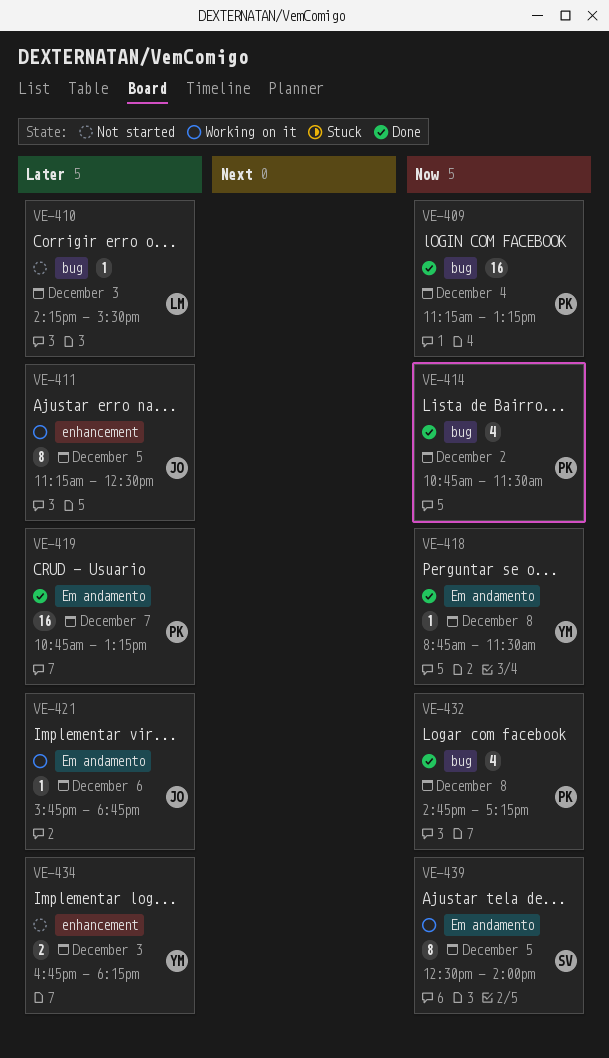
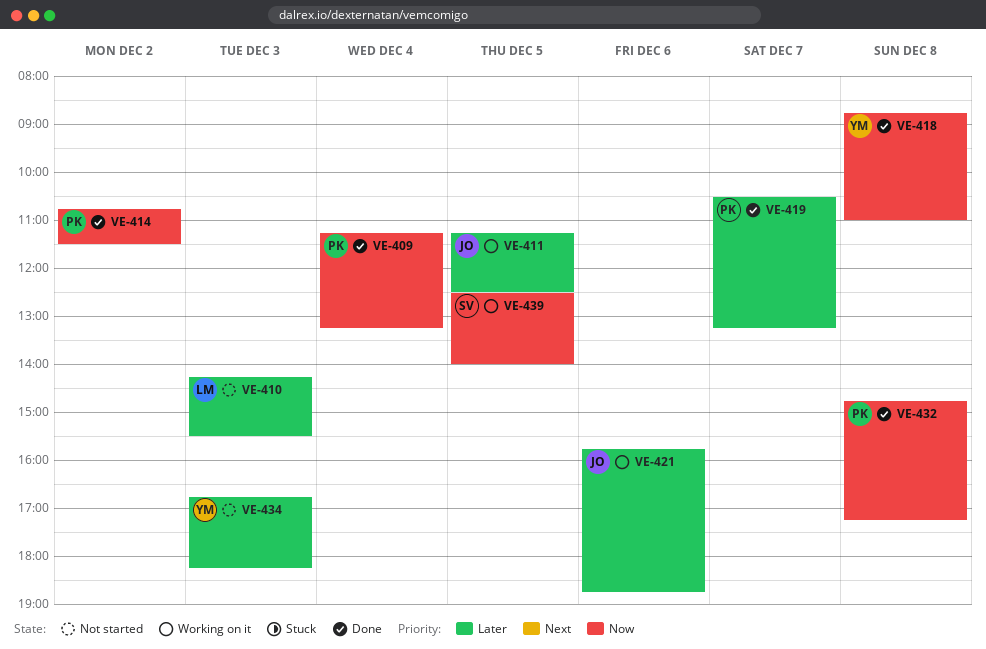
VE-418, ends: 11:30 -> 11:00
VE-419, begins: 10:45 -> 10:30

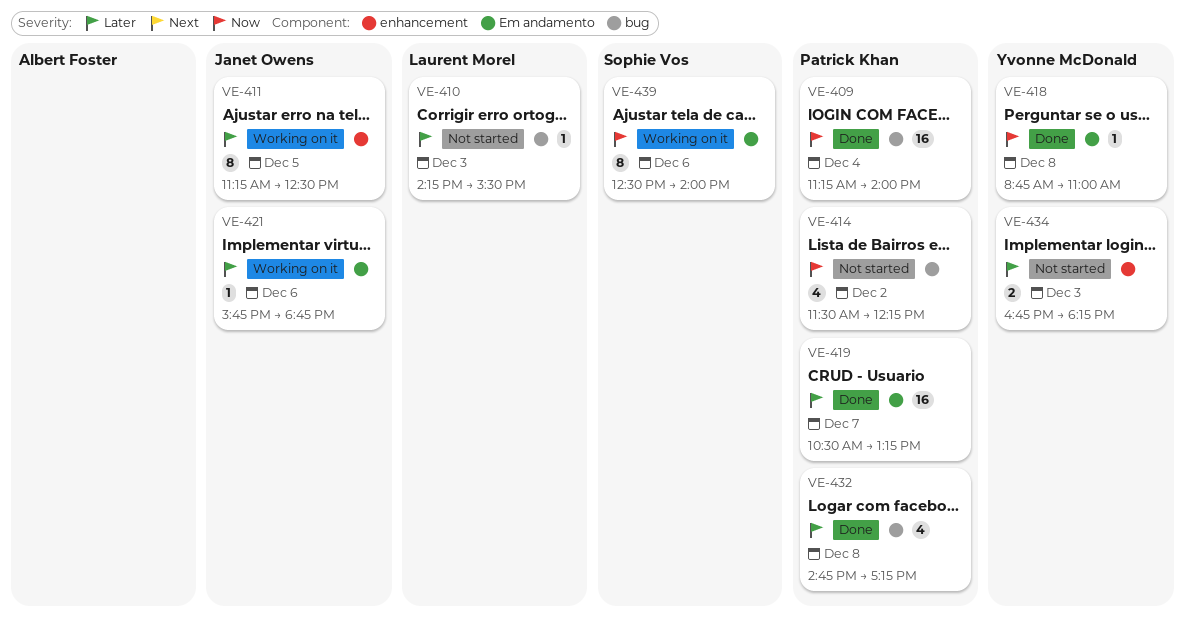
VE-409, ends: 13:15 -> 14:00
VE-414, status: Done -> Not started
VE-414, begins: 10:45 -> 11:30
VE-414, ends: 11:30 -> 12:15
VE-432, priority: Now -> Later
VE-439, day: Dec 5 -> Dec 6

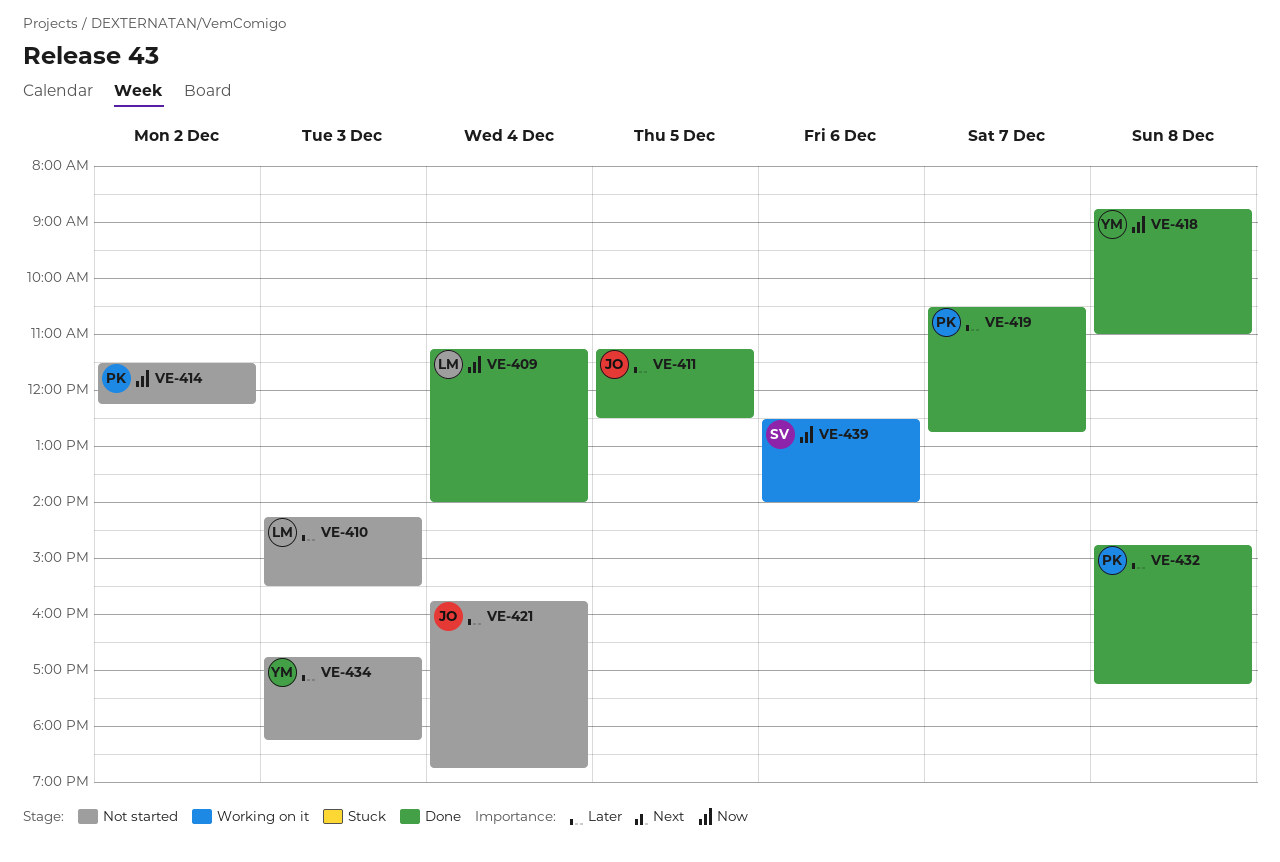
VE-409, owner: Patrick Khan -> Laurent Morel
VE-411, status: Working on it -> Done
VE-419, ends: 13:15 -> 12:45
VE-421, status: Working on it -> Not started
VE-421, day: Dec 6 -> Dec 4

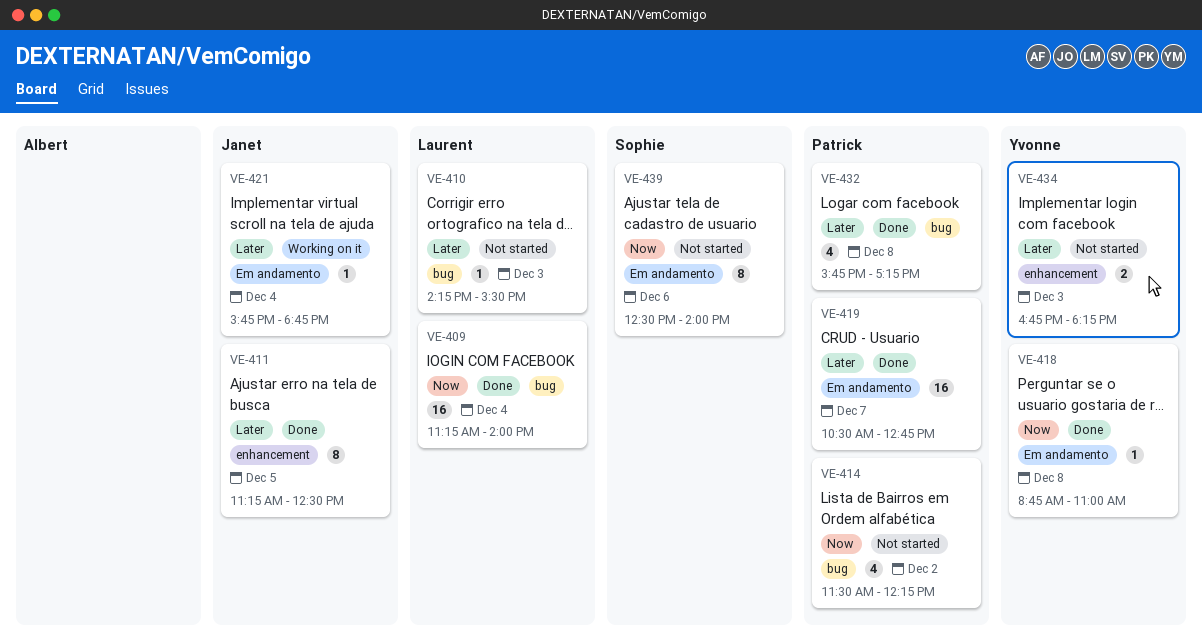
VE-421, status: Not started -> Working on it
VE-432, begins: 14:45 -> 15:45
VE-439, status: Working on it -> Not started

